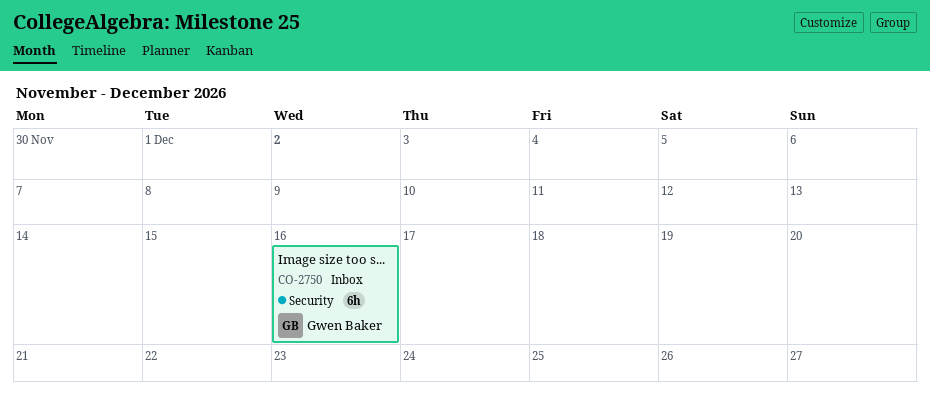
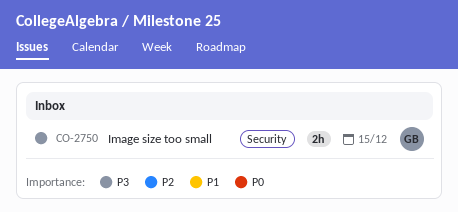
CO-2750, estimate: 6h -> 2h
CO-2750, due: Dec 16 -> Dec 15

